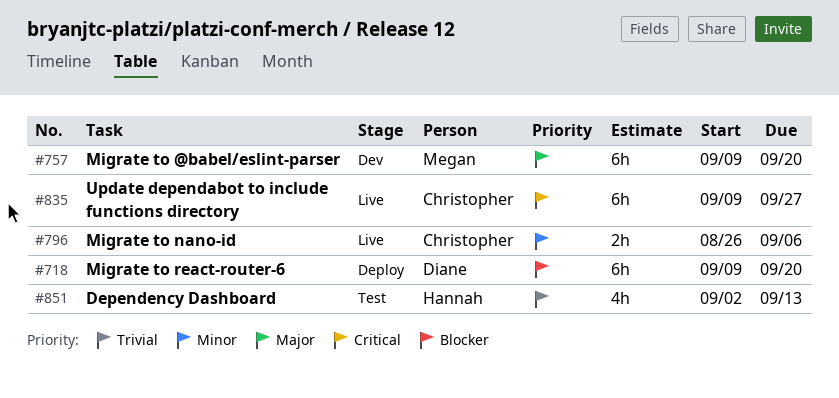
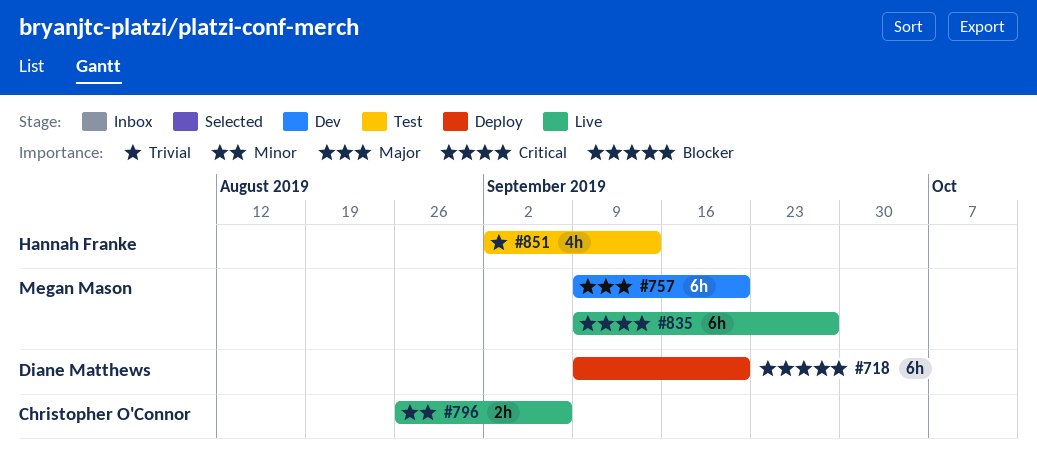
#835, owner: Christopher O'Connor -> Megan Mason

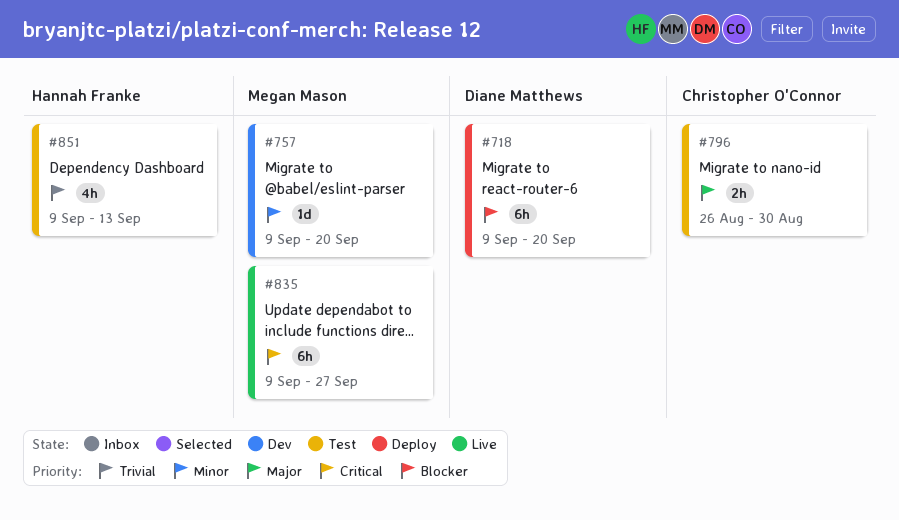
#757, priority: Major -> Minor
#757, estimate: 6h -> 1d
#796, status: Live -> Test
#796, priority: Minor -> Major
#796, due: Sep 6 -> Aug 30
#851, start: Sep 2 -> Sep 9

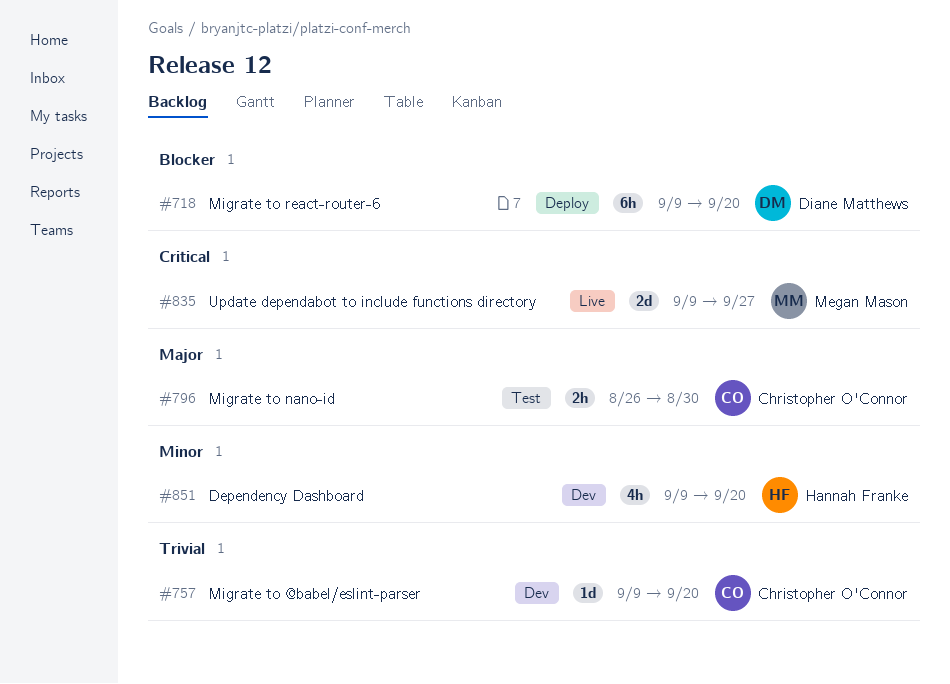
#757, owner: Megan Mason -> Christopher O'Connor
#757, priority: Minor -> Trivial
#835, estimate: 6h -> 2d
#851, status: Test -> Dev
#851, priority: Trivial -> Minor
#851, due: Sep 13 -> Sep 20

